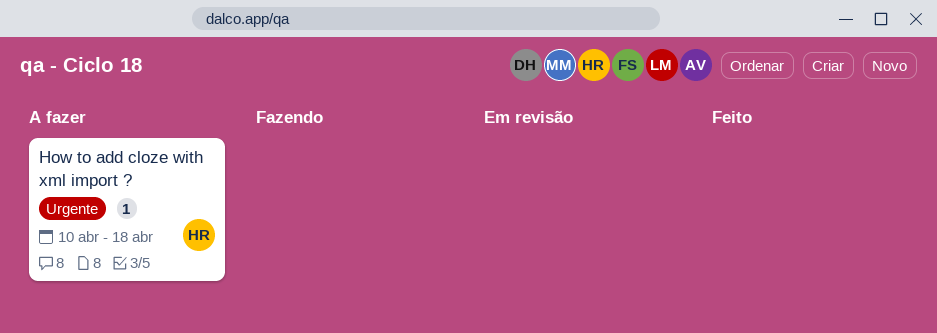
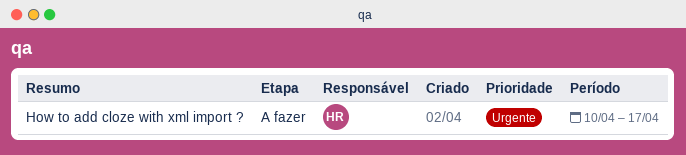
How to add cloze with xml import ?, due: Apr 18 -> Apr 17

